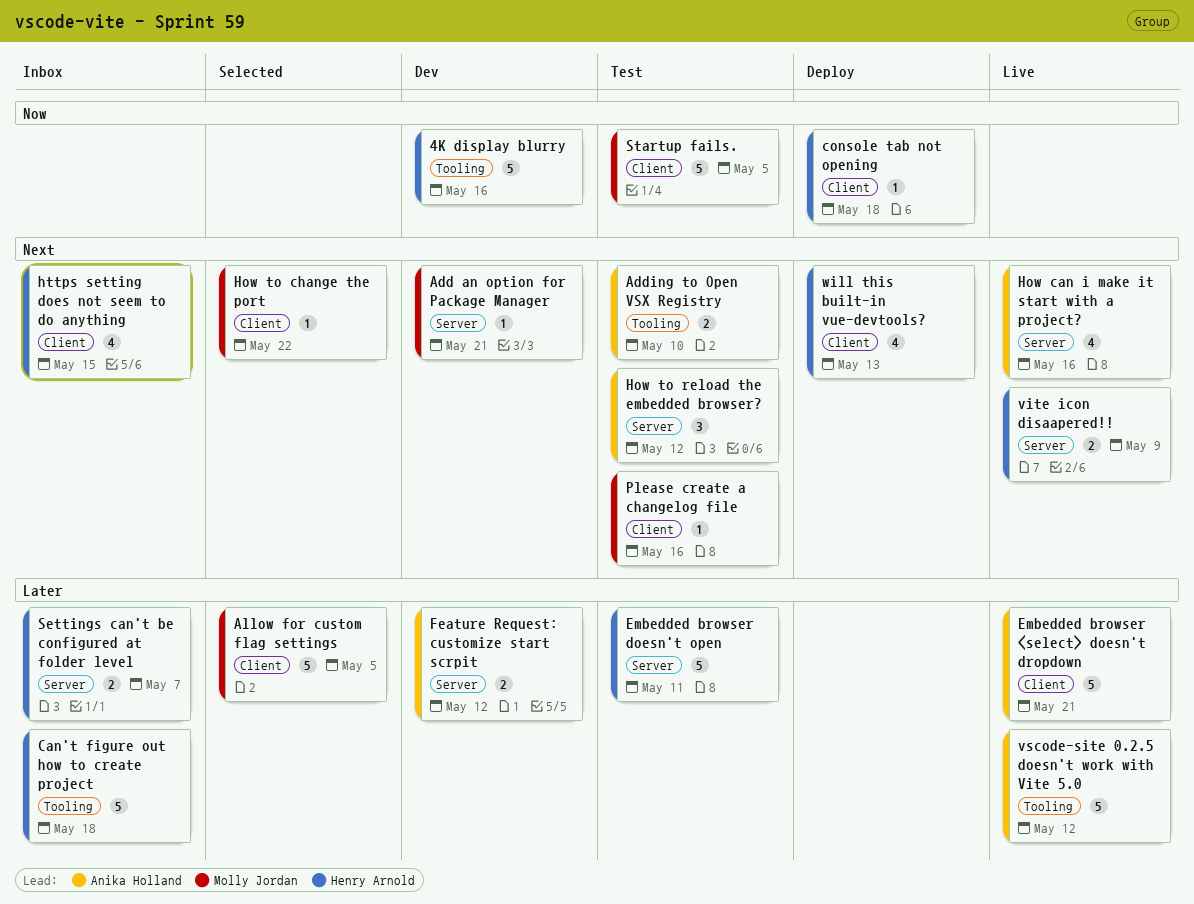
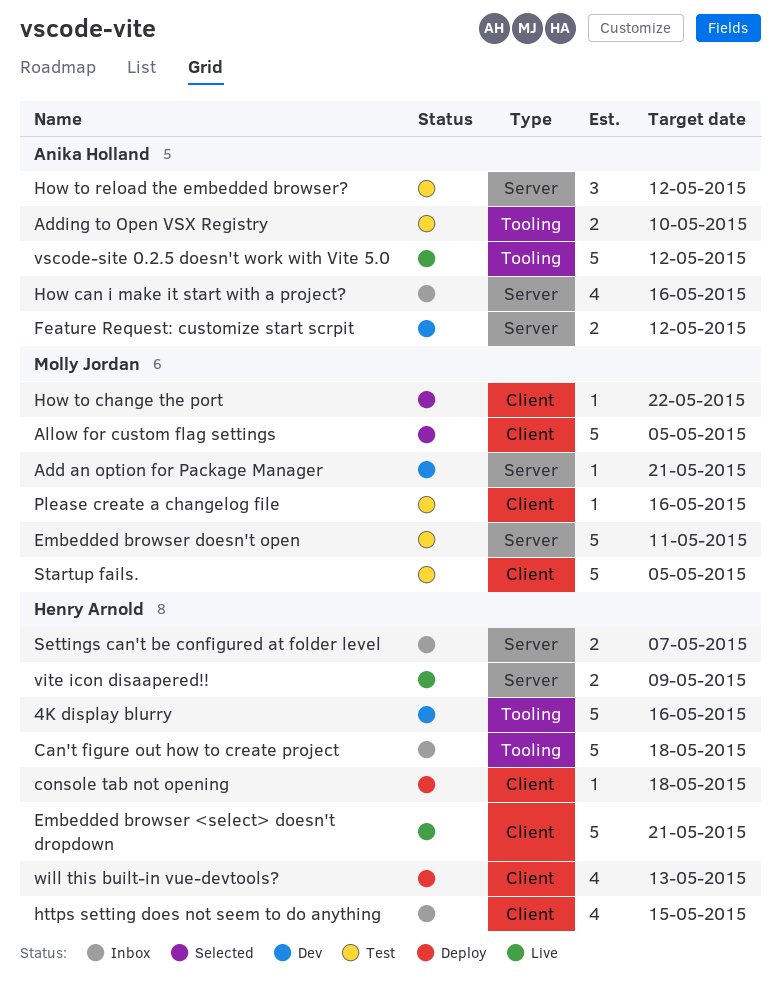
Embedded browser <select> doesn't dropdown, owner: Anika Holland -> Henry Arnold
Embedded browser doesn't open, owner: Henry Arnold -> Molly Jordan
How can i make it start with a project?, status: Live -> Inbox

